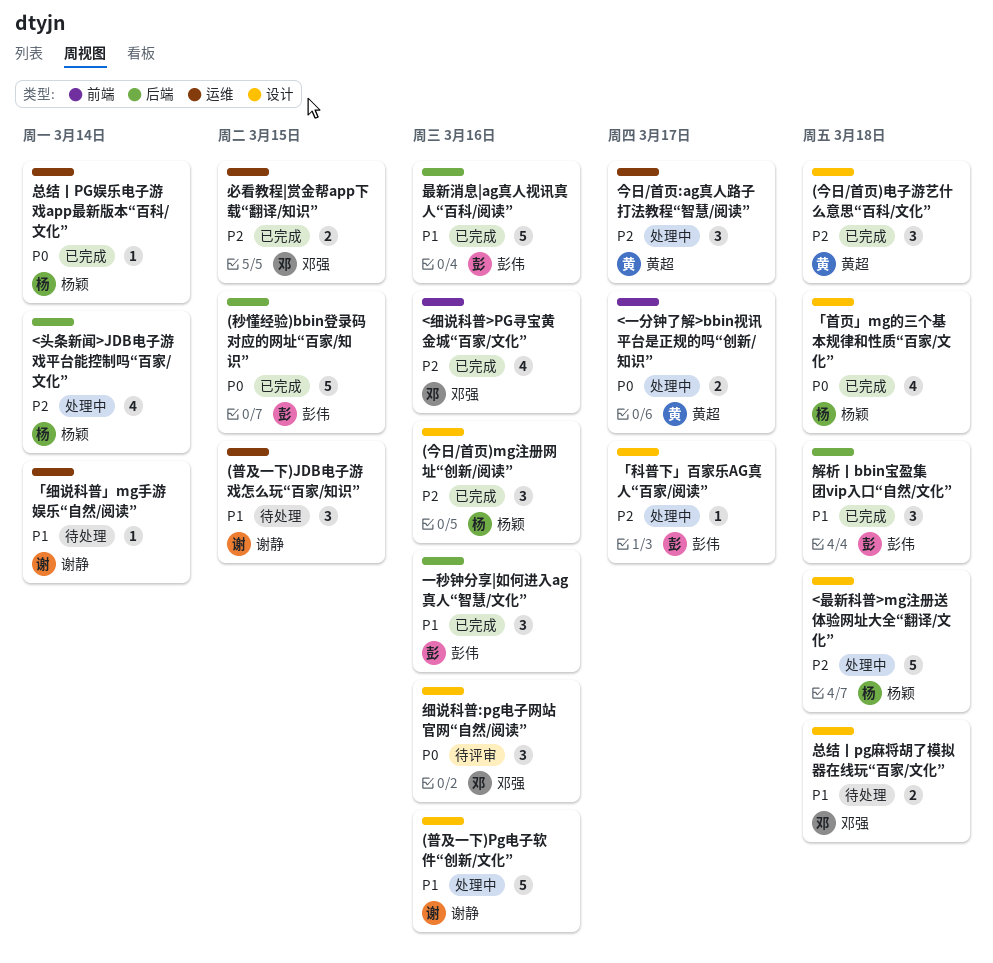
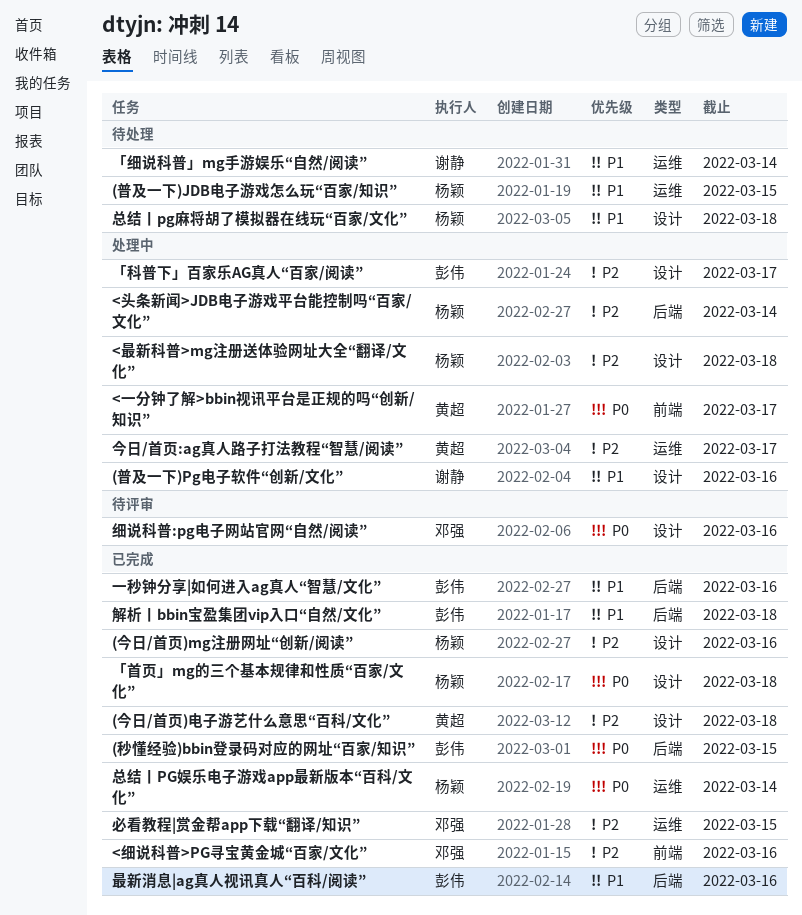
(普及一下)JDB电子游戏怎么玩“百家/知识”, owner: 谢静 -> 杨颖
总结丨pg麻将胡了模拟器在线玩“百家/文化”, owner: 邓强 -> 杨颖

